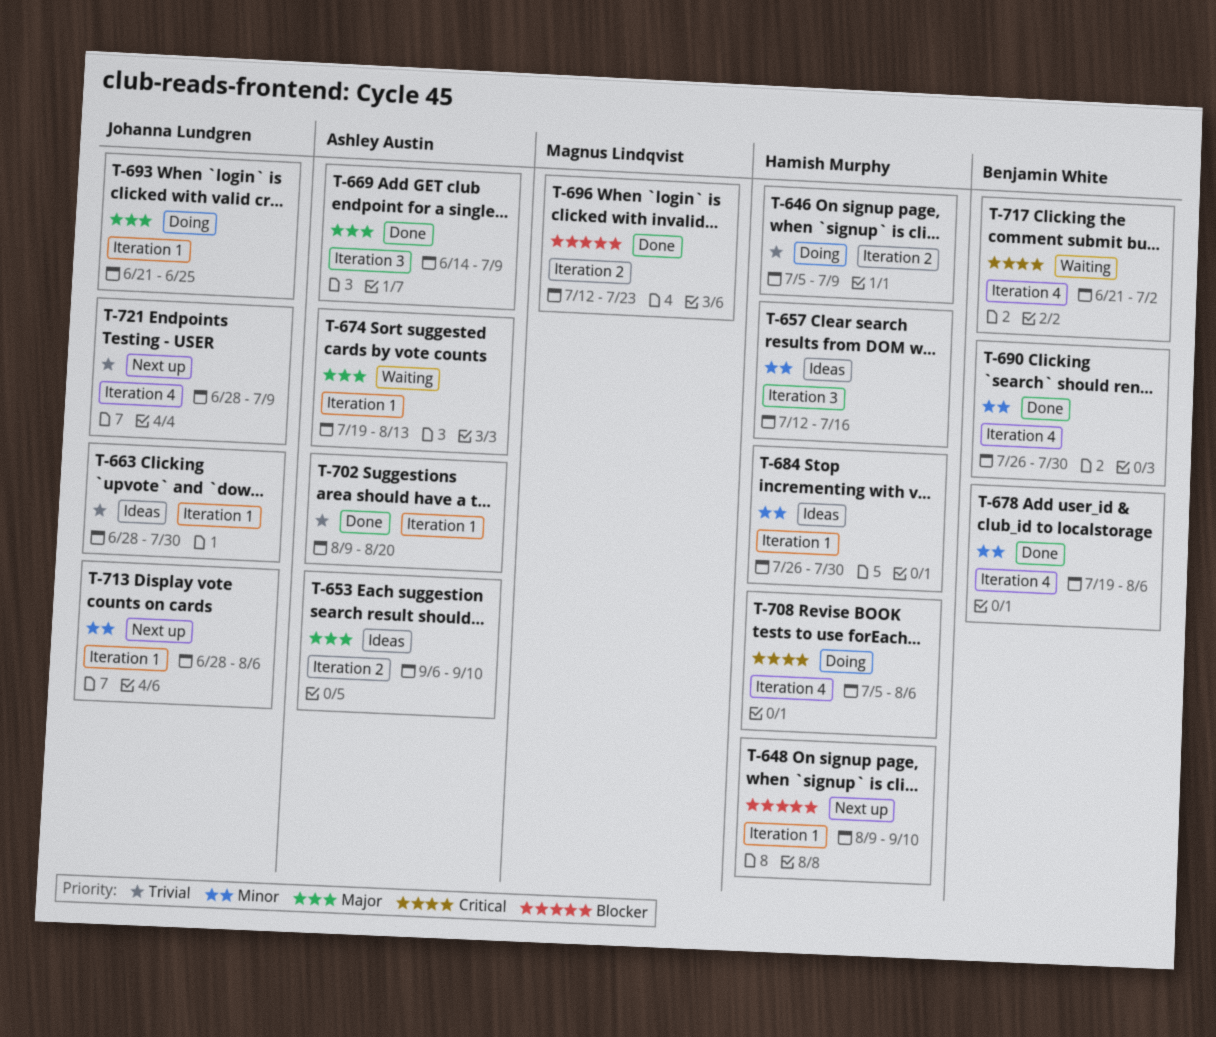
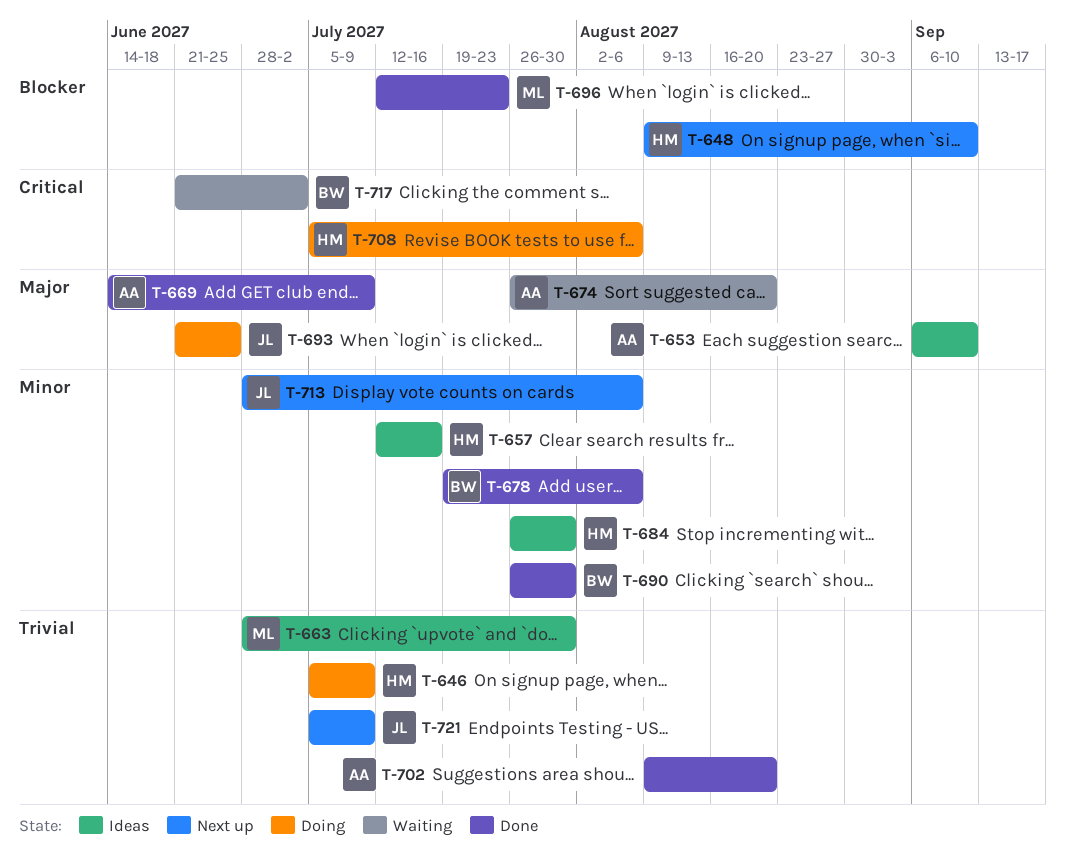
T-663, owner: Johanna Lundgren -> Magnus Lindqvist
T-674, start: Jul 19 -> Jul 26
T-674, due: Aug 13 -> Aug 20
T-721, start: Jun 28 -> Jul 5

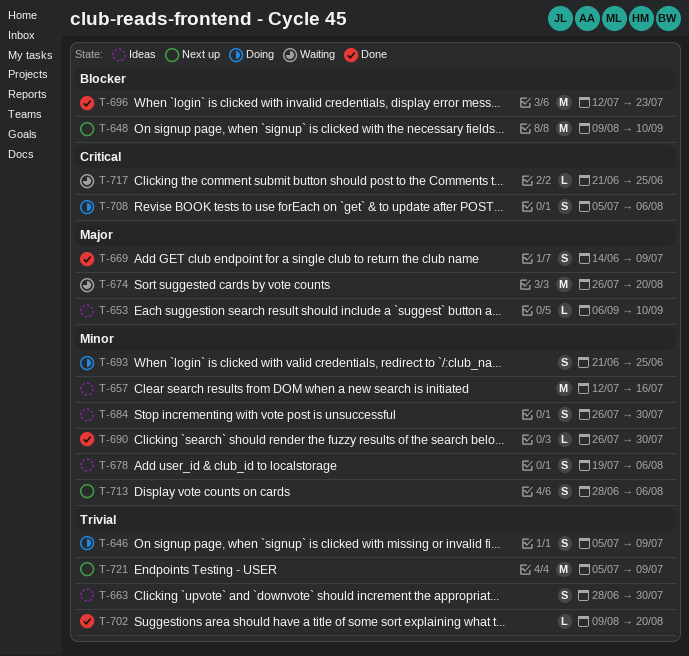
T-678, status: Done -> Ideas
T-693, priority: Major -> Minor
T-717, due: Jul 2 -> Jun 25

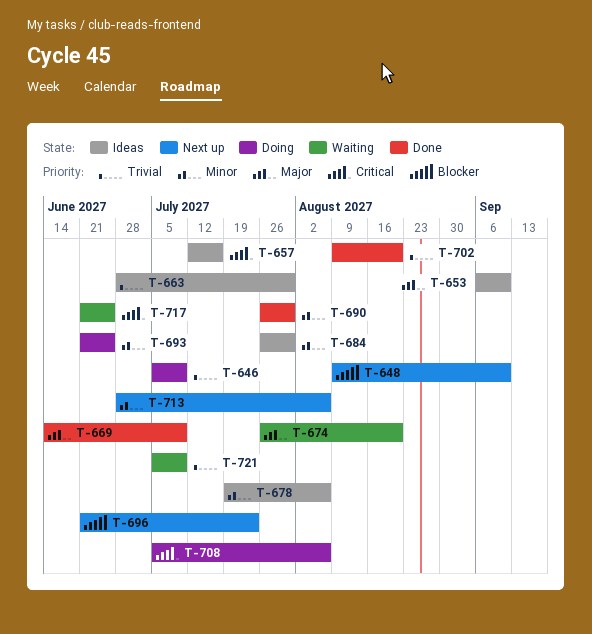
T-657, priority: Minor -> Critical
T-696, status: Done -> Next up
T-696, start: Jul 12 -> Jun 21
T-721, status: Next up -> Waiting

